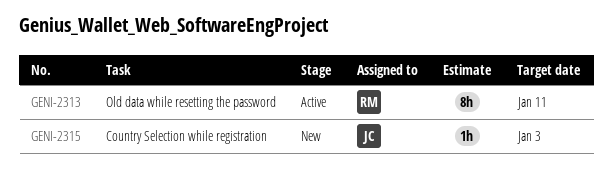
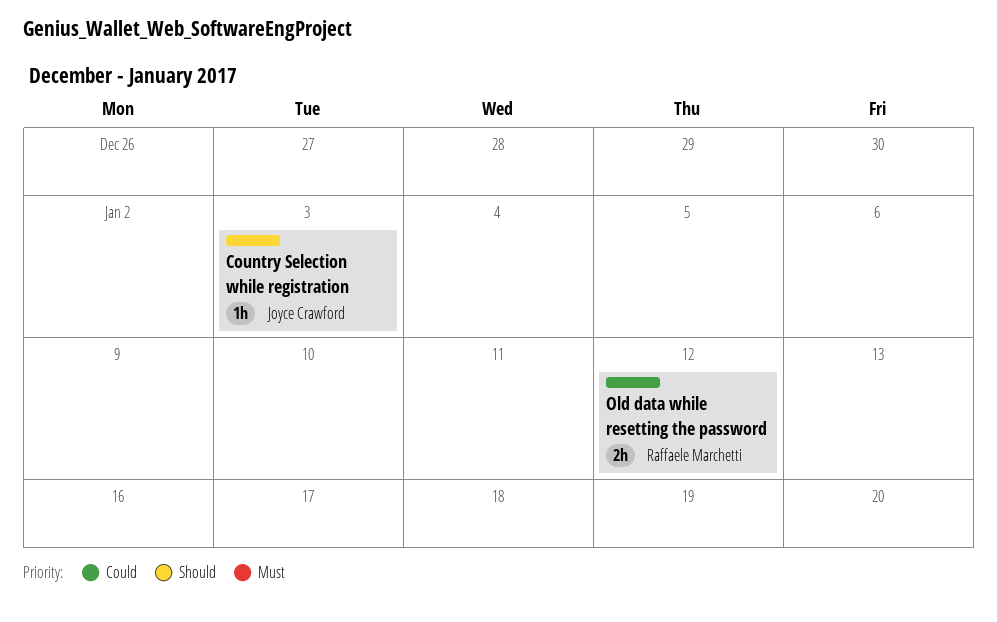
Old data while resetting the password, estimate: 8h -> 2h
Old data while resetting the password, due: Jan 11 -> Jan 12

